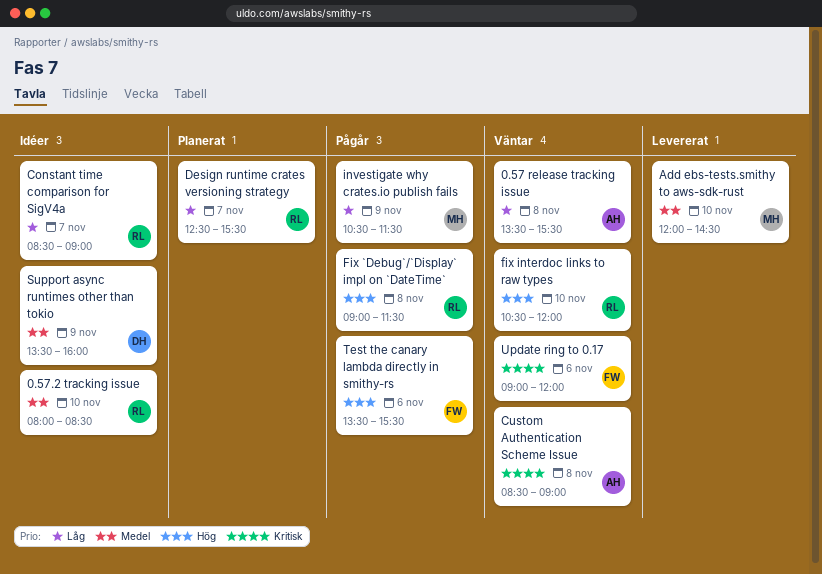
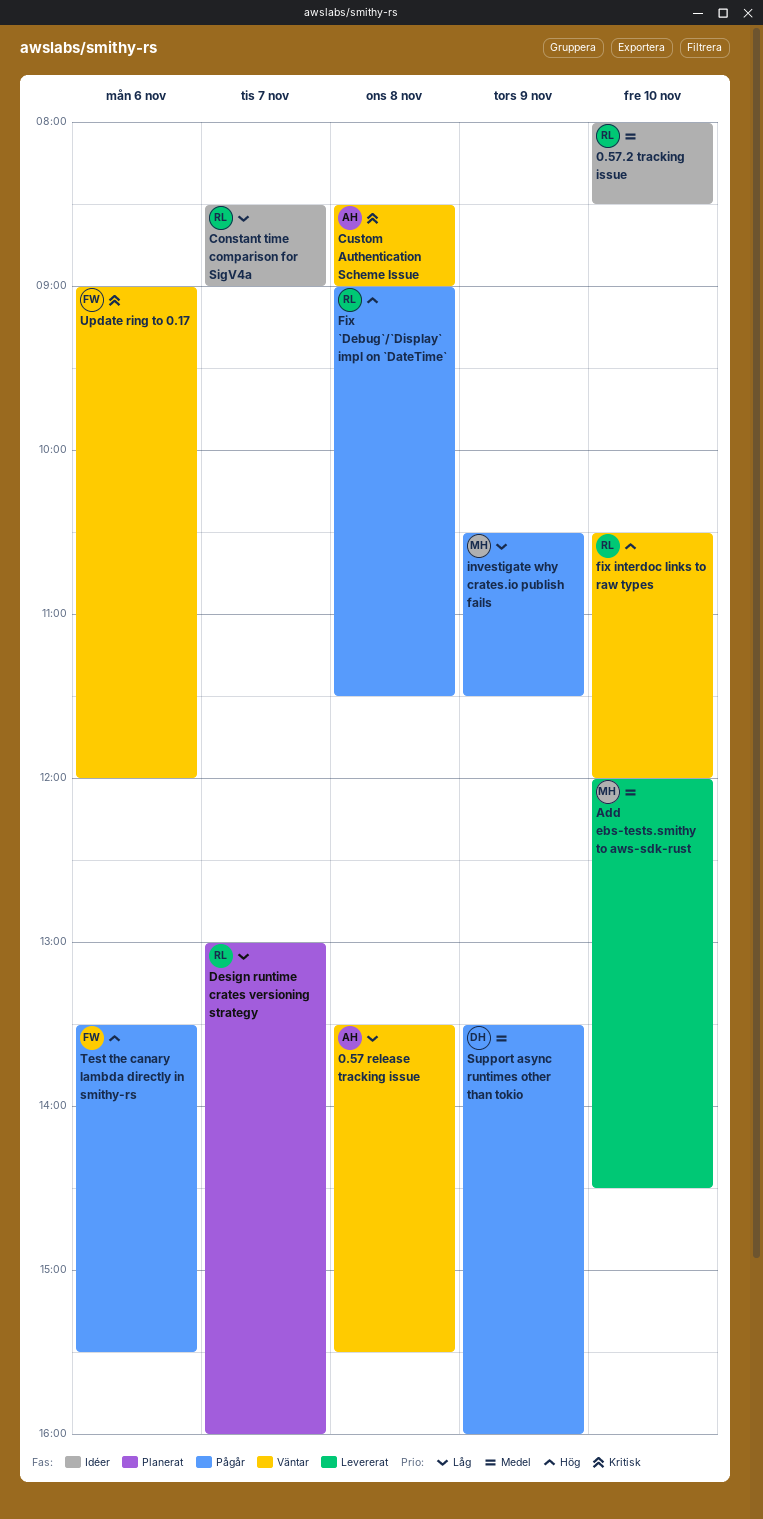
Design runtime crates versioning strategy, begins: 12:30 -> 13:00
Design runtime crates versioning strategy, ends: 15:30 -> 16:00
Support async runtimes other than tokio, status: Idéer -> Pågår

